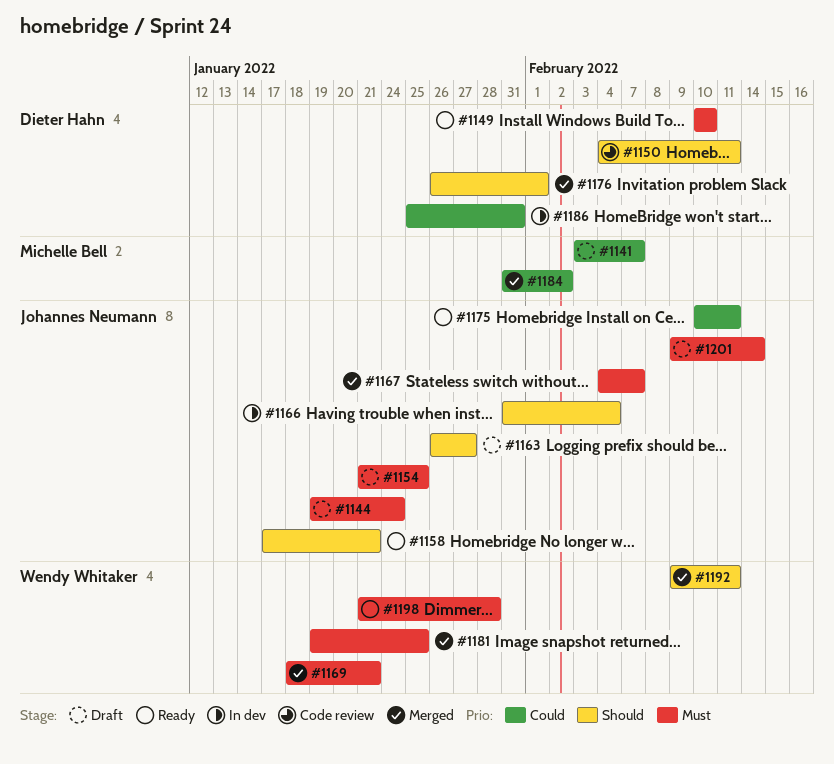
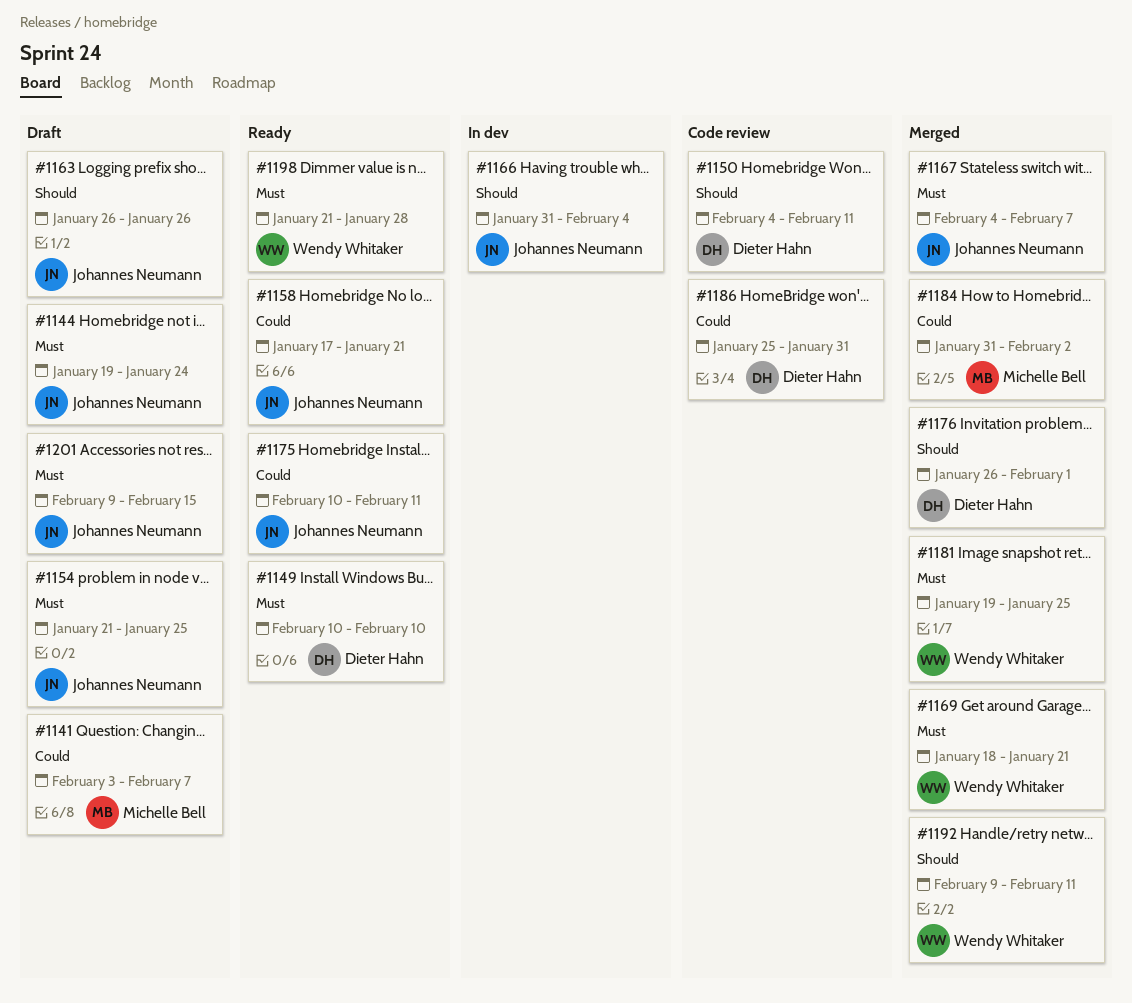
#1158, priority: Should -> Could
#1163, due: Jan 27 -> Jan 26
#1186, status: In dev -> Code review
#1201, due: Feb 14 -> Feb 15

